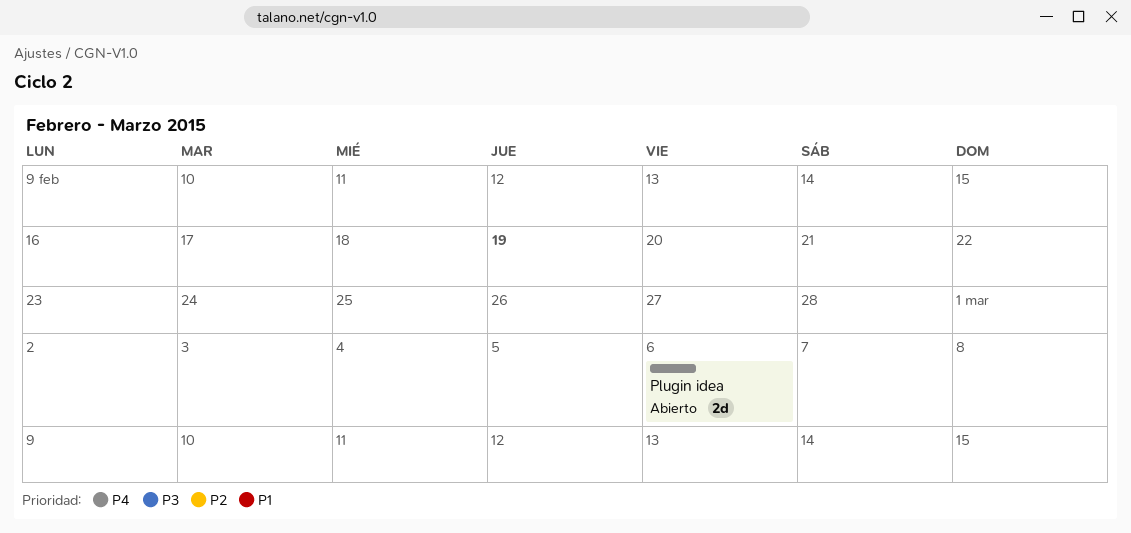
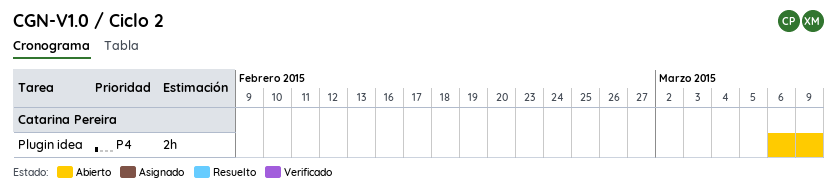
Plugin idea, estimate: 2d -> 2h
Plugin idea, due: Mar 6 -> Mar 9

